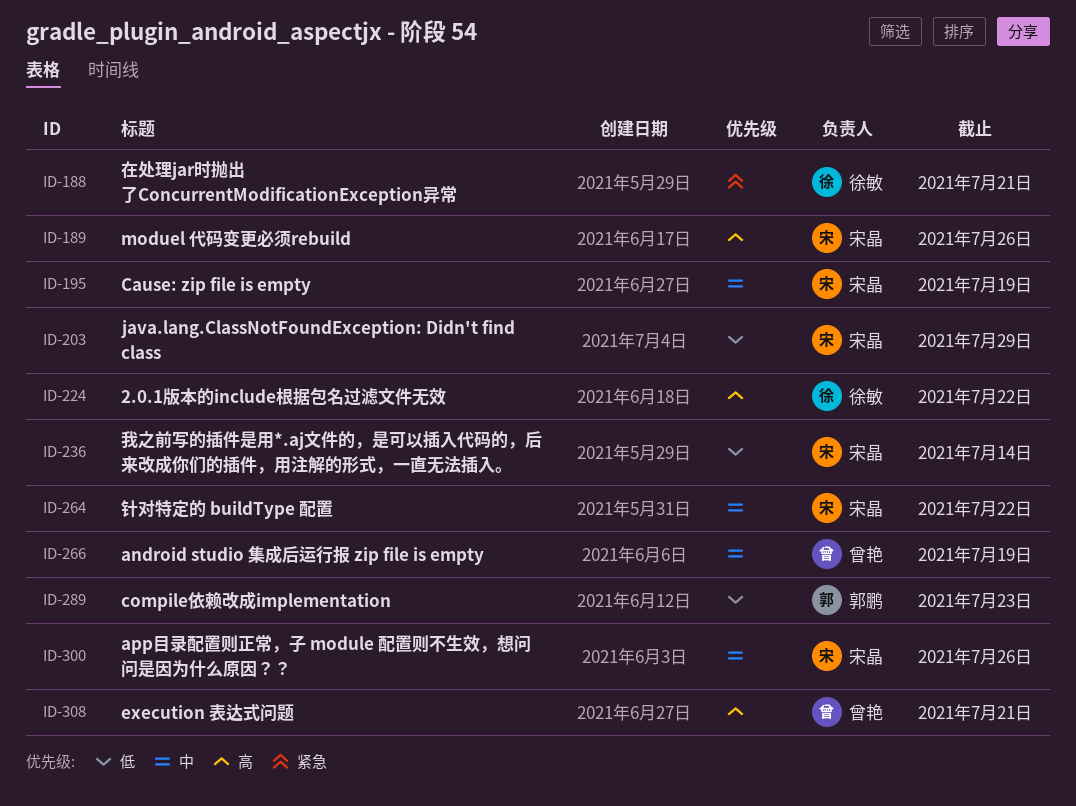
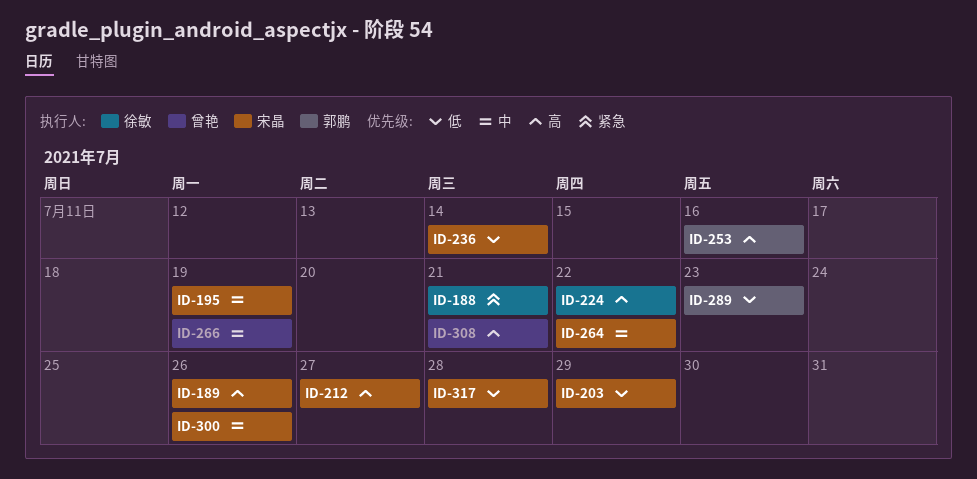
ID-212: none -> present
ID-253: none -> present
ID-317: none -> present

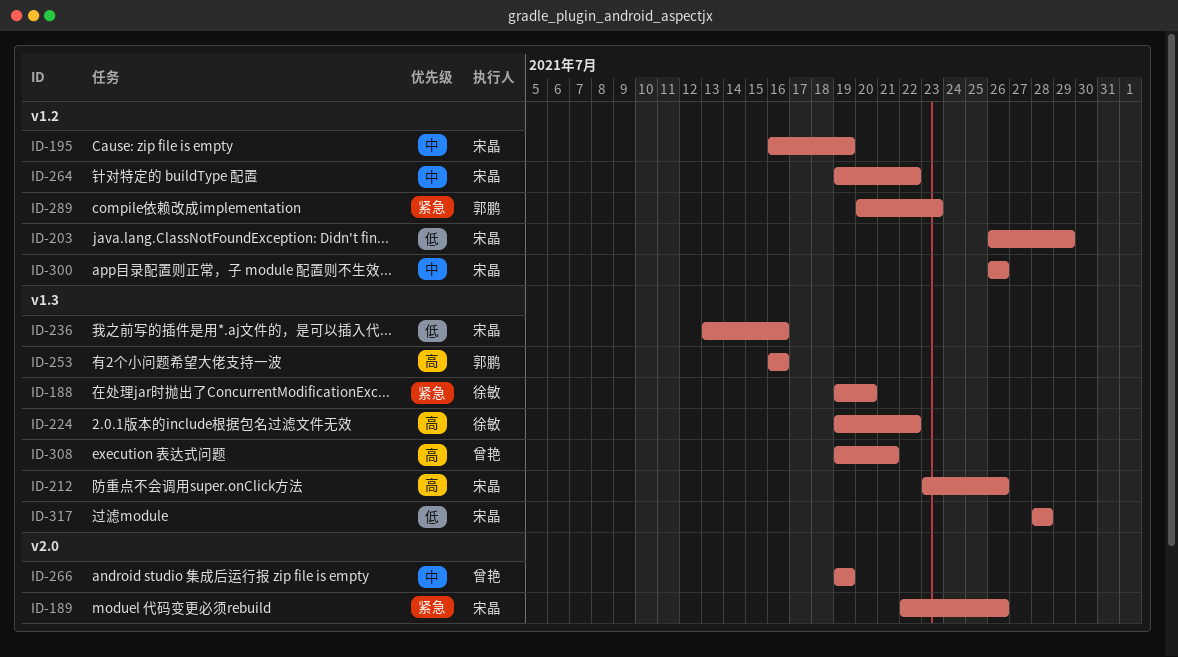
ID-188, due: Jul 21 -> Jul 20
ID-189, priority: 高 -> 紧急
ID-212, due: Jul 27 -> Jul 26
ID-236, due: Jul 14 -> Jul 16
ID-289, priority: 低 -> 紧急

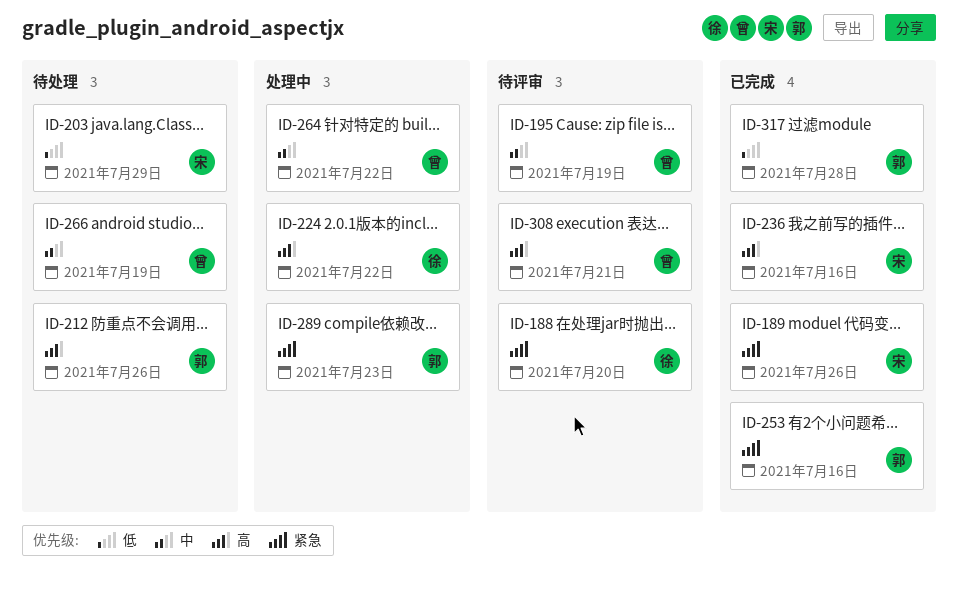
ID-195, owner: 宋晶 -> 曾艳
ID-212, owner: 宋晶 -> 郭鹏
ID-236, priority: 低 -> 高
ID-253, priority: 高 -> 紧急
ID-264, owner: 宋晶 -> 曾艳
ID-300: present -> none
ID-317, owner: 宋晶 -> 郭鹏

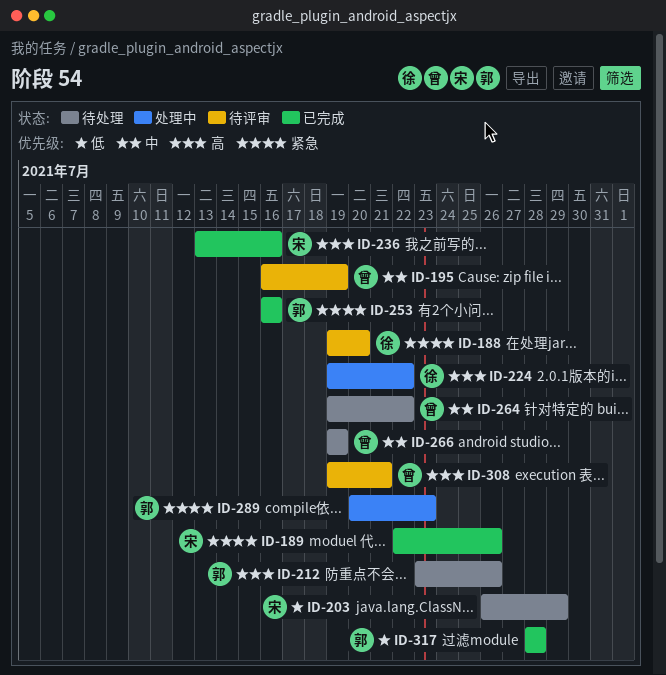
ID-264, status: 处理中 -> 待处理

